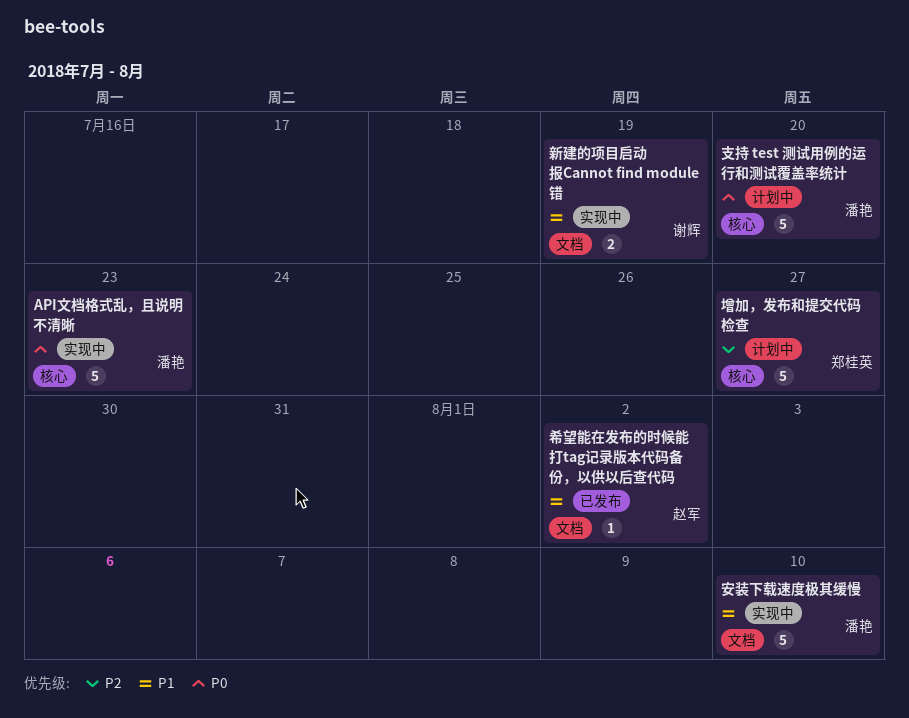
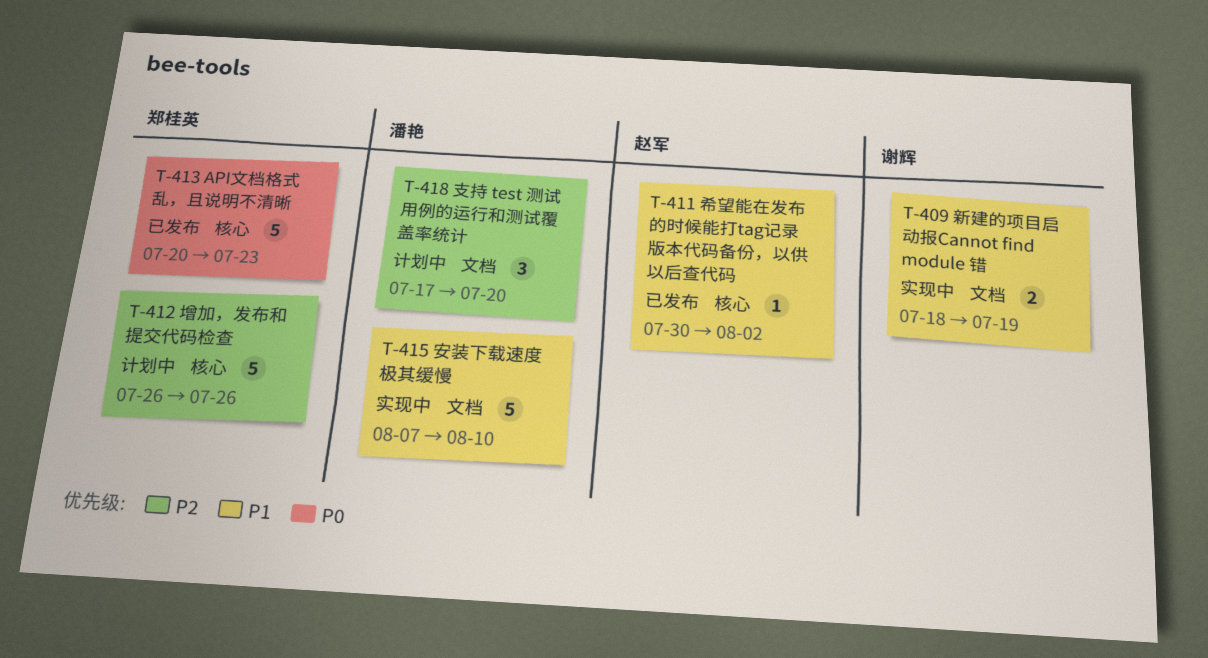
API文档格式乱，且说明不清晰, status: 实现中 -> 已发布
API文档格式乱，且说明不清晰, owner: 潘艳 -> 郑桂英
增加，发布和提交代码检查, due: Jul 27 -> Jul 26
希望能在发布的时候能打tag记录版本代码备份，以供以后查代码, label: 文档 -> 核心
支持 test 测试用例的运行和测试覆盖率统计, priority: P0 -> P2
支持 test 测试用例的运行和测试覆盖率统计, label: 核心 -> 文档
支持 test 测试用例的运行和测试覆盖率统计, estimate: 5 -> 3

